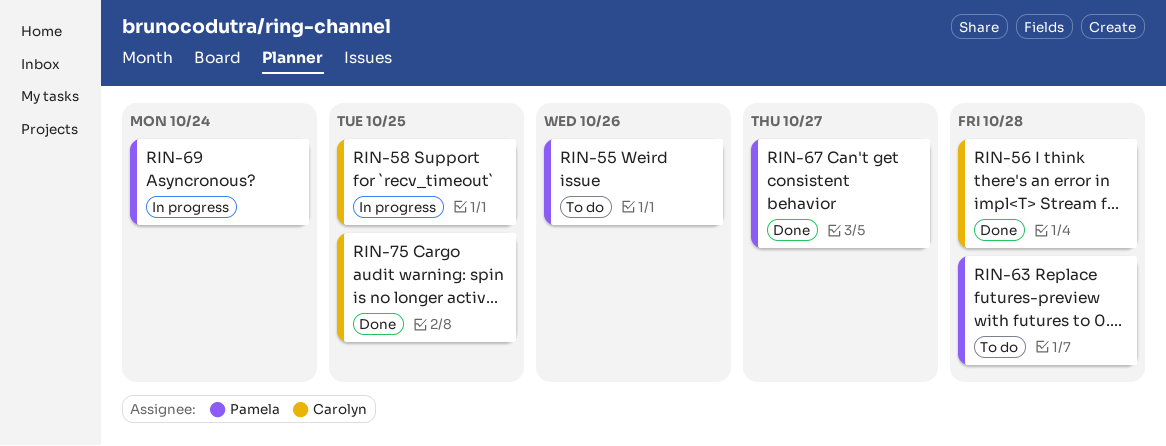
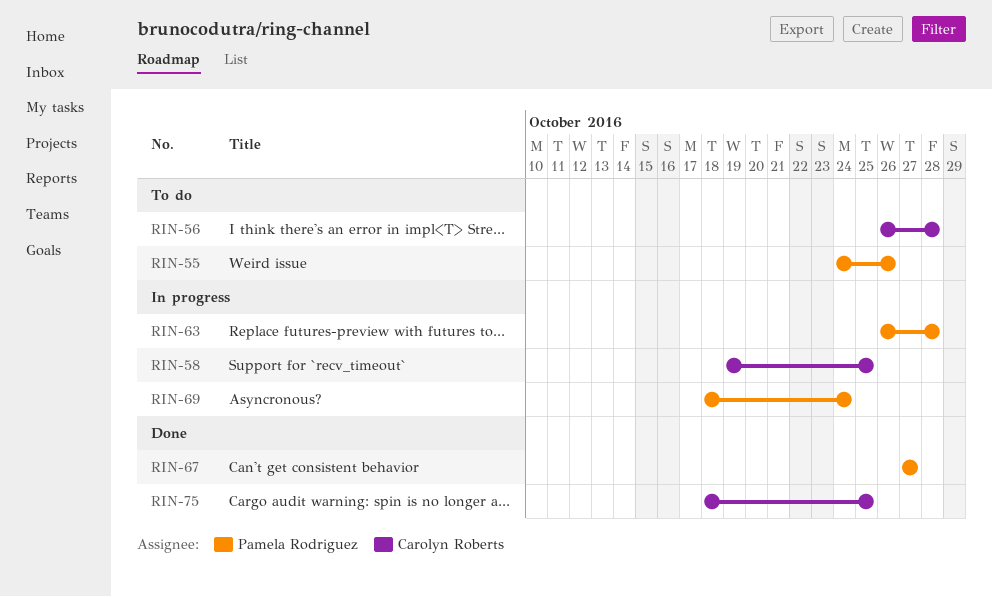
RIN-56, status: Done -> To do
RIN-63, status: To do -> In progress

